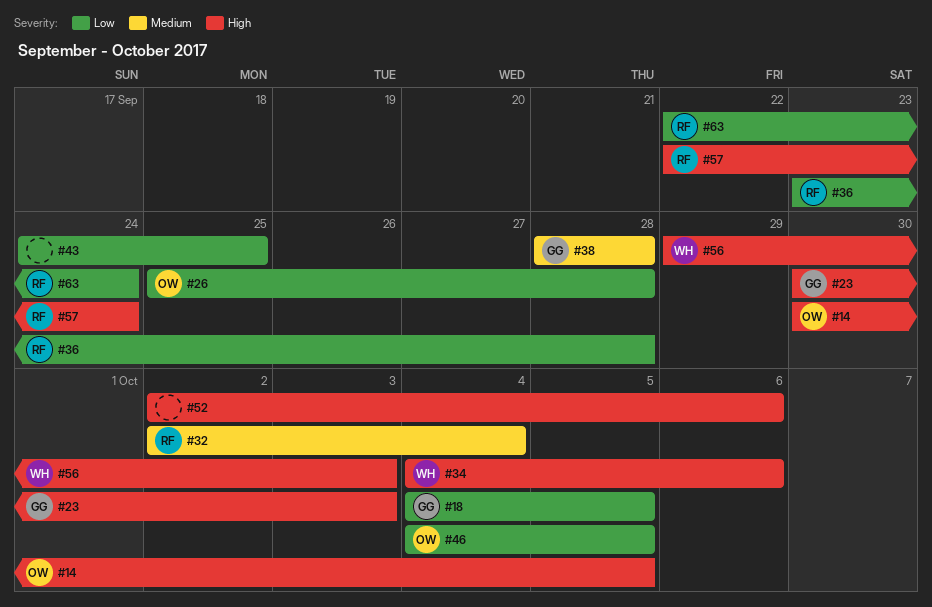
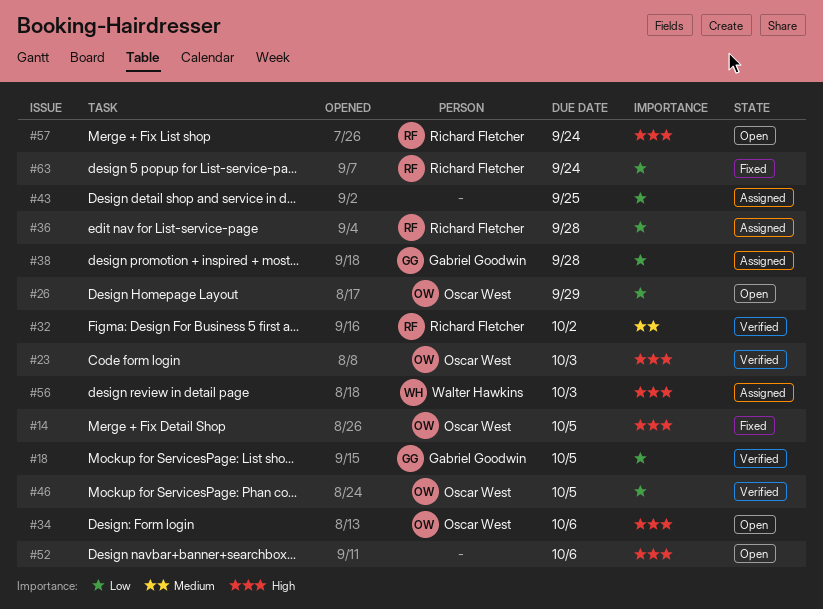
#23, owner: Gabriel Goodwin -> Oscar West
#26, due: Sep 28 -> Sep 29
#32, due: Oct 4 -> Oct 2
#34, owner: Walter Hawkins -> Oscar West
#38, priority: Medium -> Low

